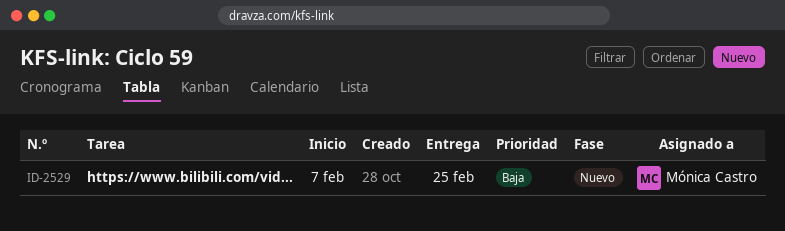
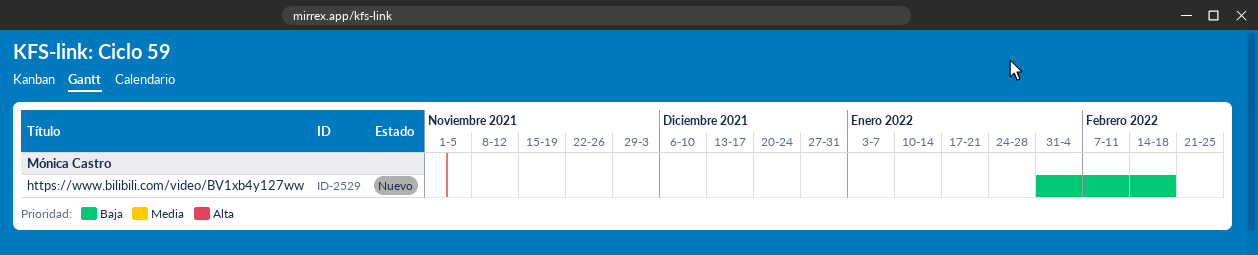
ID-2529, start: Feb 7 -> Jan 31
ID-2529, due: Feb 25 -> Feb 18

